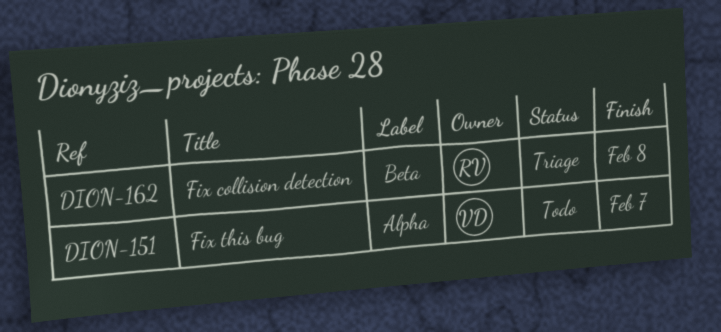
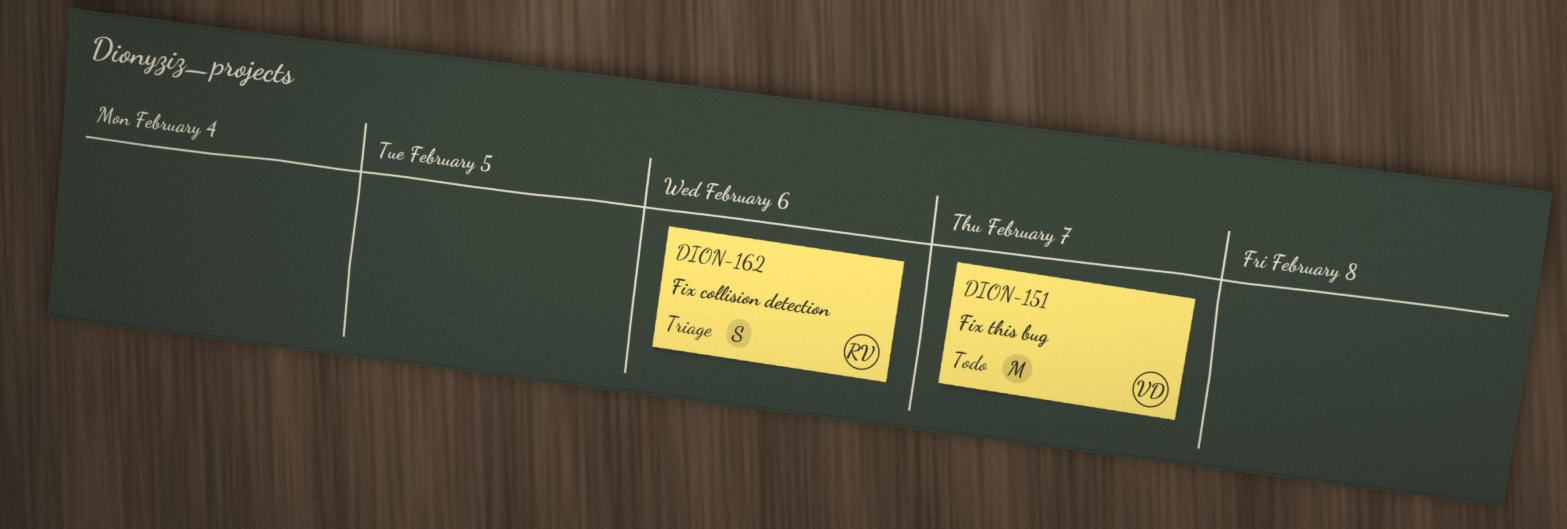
DION-162, due: Feb 8 -> Feb 6

